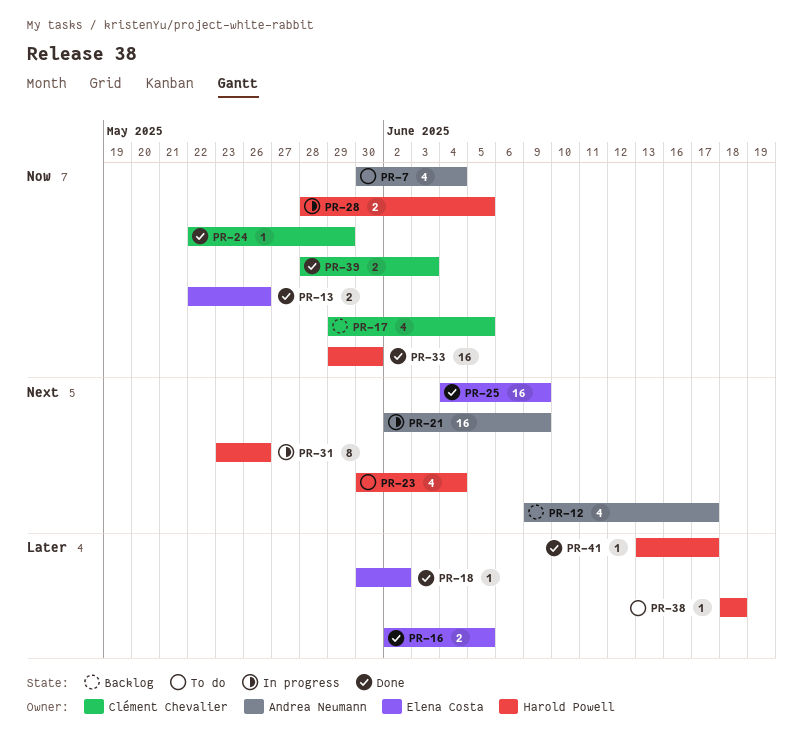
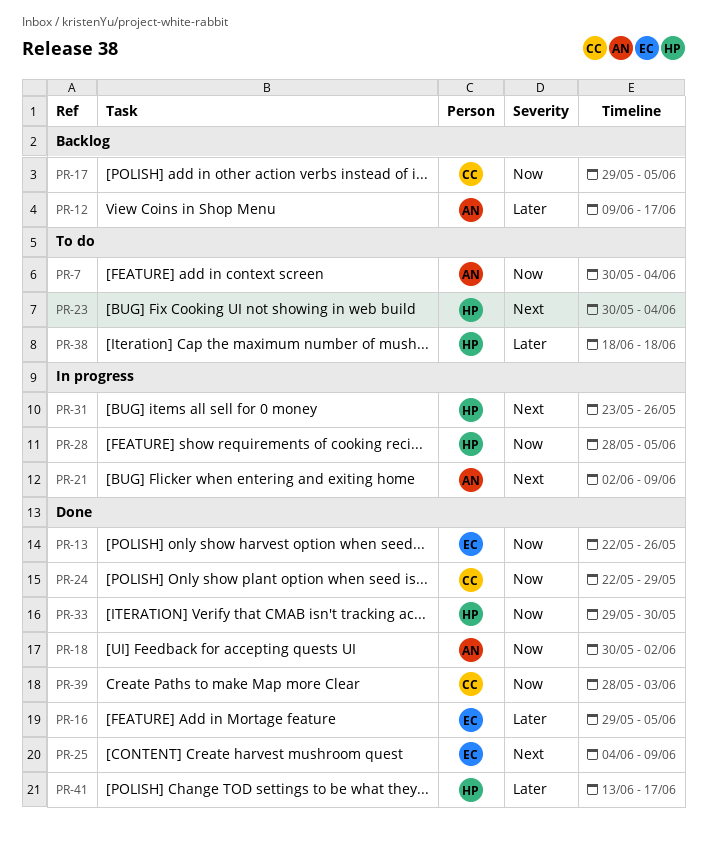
PR-12, priority: Next -> Later
PR-16, start: Jun 2 -> May 29
PR-18, owner: Elena Costa -> Andrea Neumann
PR-18, priority: Later -> Now

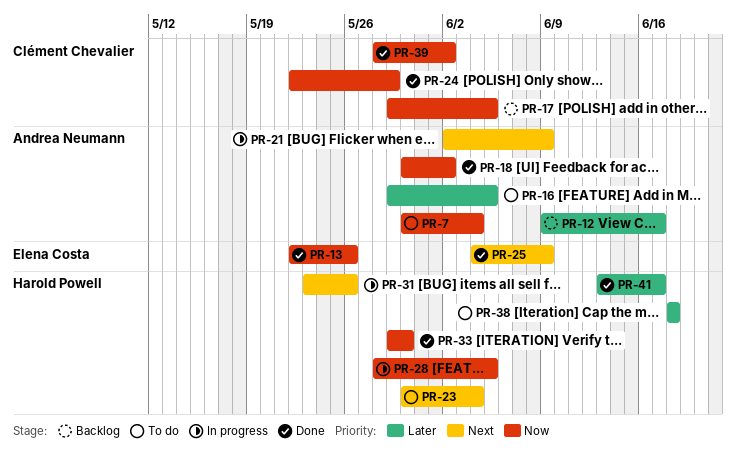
PR-16, status: Done -> To do
PR-16, owner: Elena Costa -> Andrea Neumann
PR-39, due: Jun 3 -> Jun 2

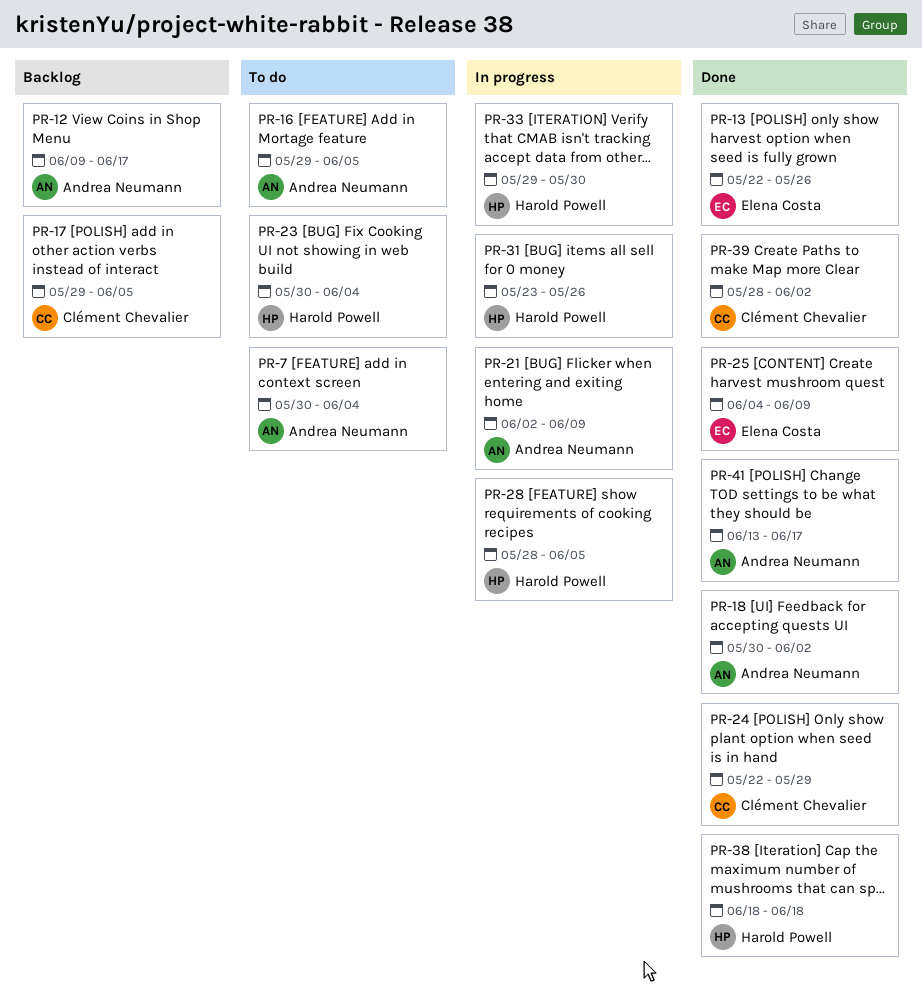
PR-33, status: Done -> In progress
PR-38, status: To do -> Done
PR-41, owner: Harold Powell -> Andrea Neumann

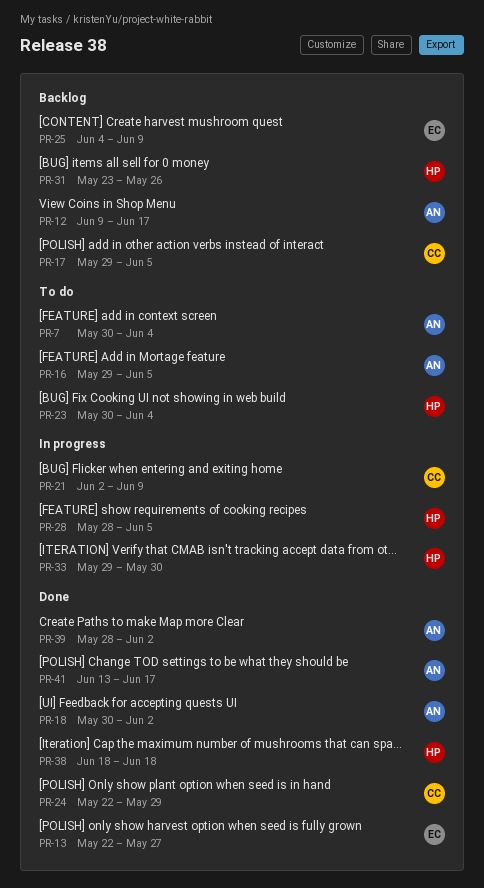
PR-13, due: May 26 -> May 27
PR-21, owner: Andrea Neumann -> Clément Chevalier
PR-25, status: Done -> Backlog
PR-31, status: In progress -> Backlog
PR-39, owner: Clément Chevalier -> Andrea Neumann

